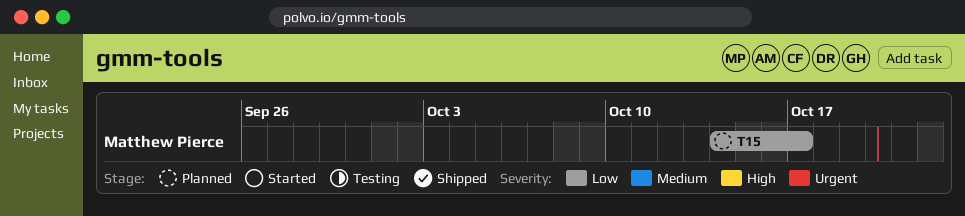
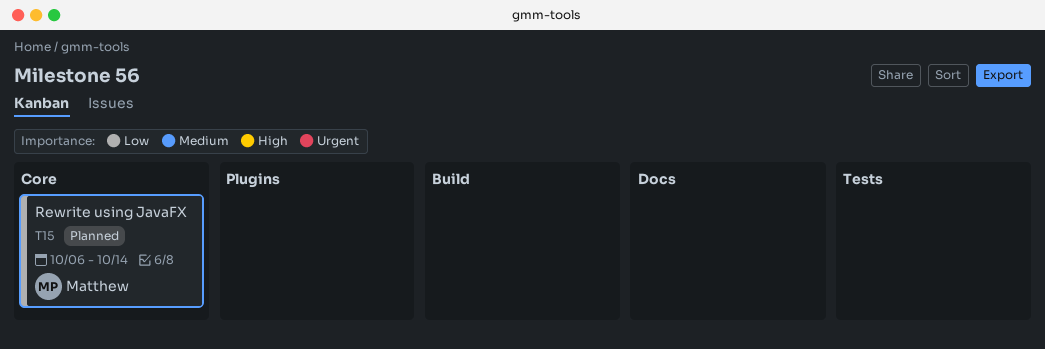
T15, start: Oct 14 -> Oct 6
T15, due: Oct 17 -> Oct 14

